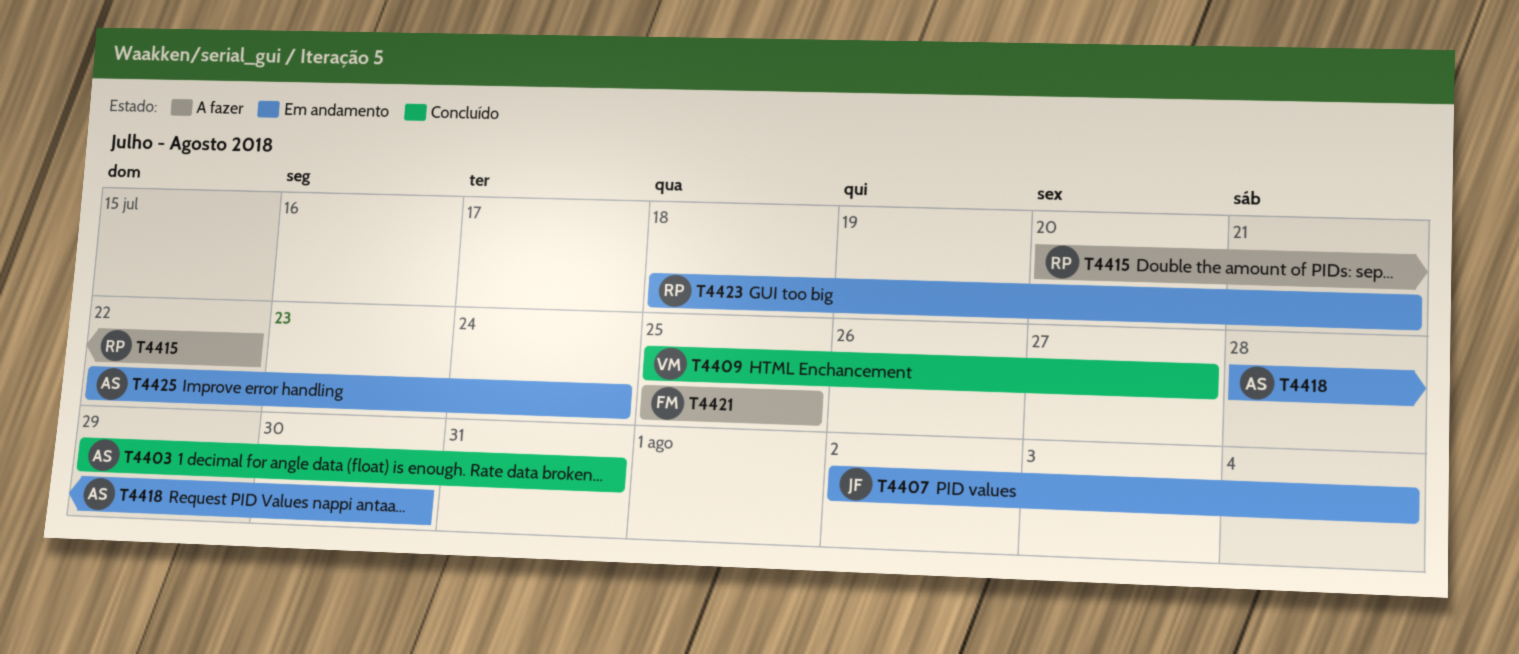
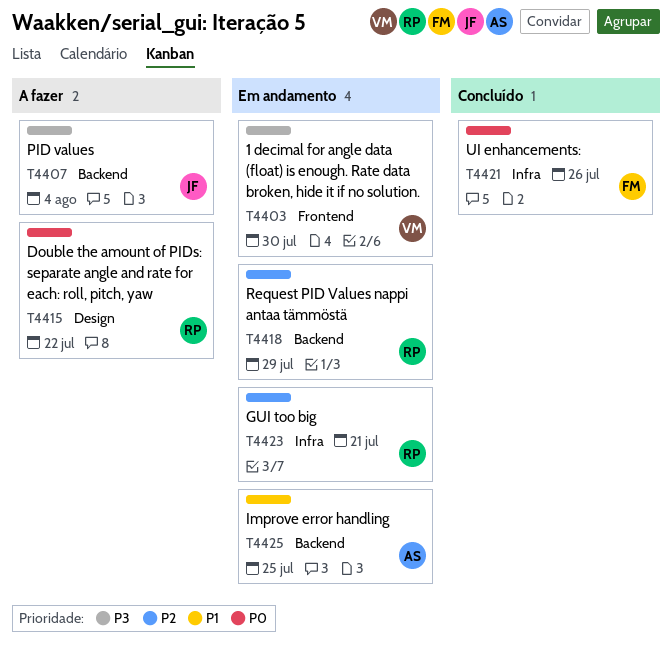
T4403, status: Concluído -> Em andamento
T4403, owner: AS -> VM
T4403, due: Jul 31 -> Jul 30
T4407, status: Em andamento -> A fazer
T4409: present -> none
T4418, owner: AS -> RP
T4418, due: Jul 30 -> Jul 29
T4421, status: A fazer -> Concluído
T4421, due: Jul 25 -> Jul 26
T4425, due: Jul 24 -> Jul 25

